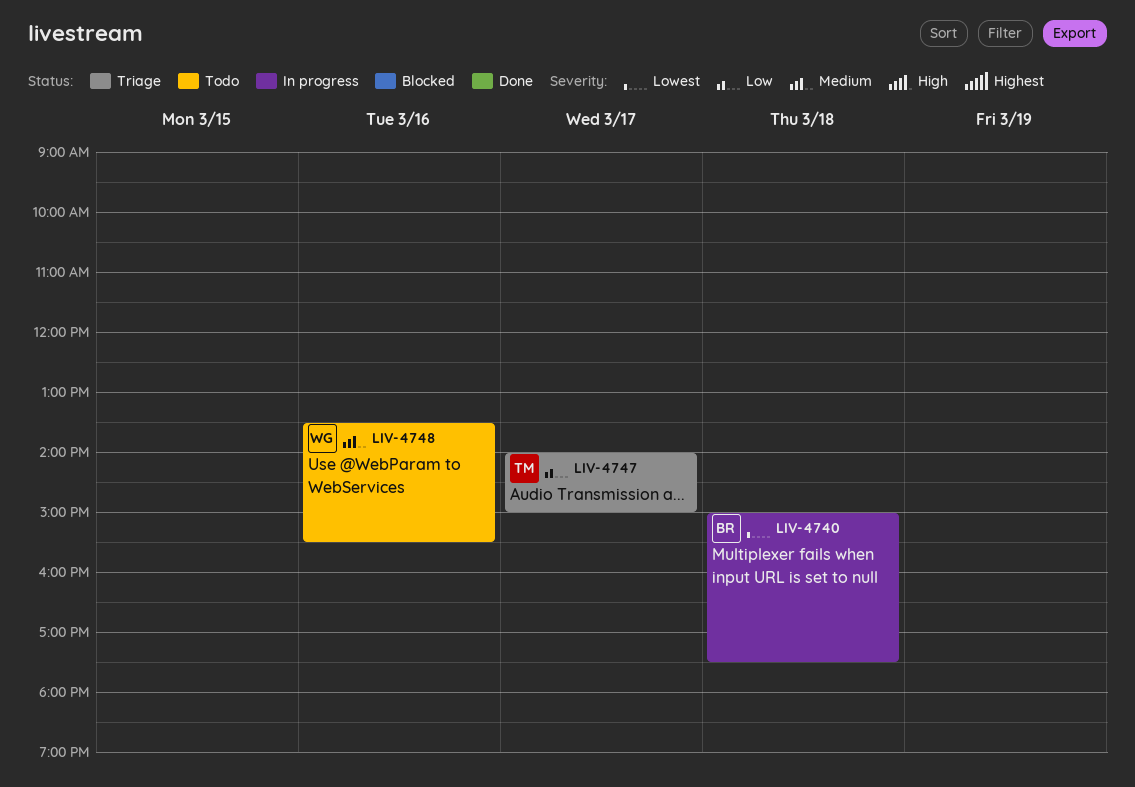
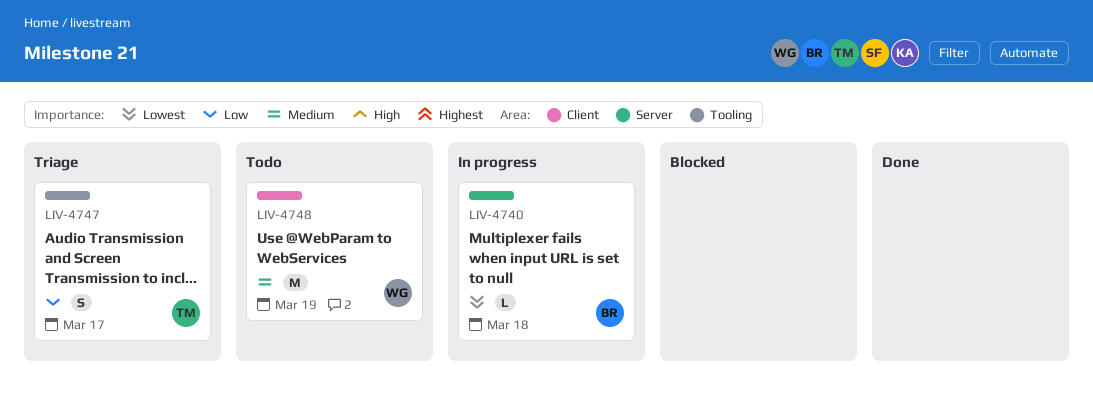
LIV-4748, day: Mar 16 -> Mar 19

